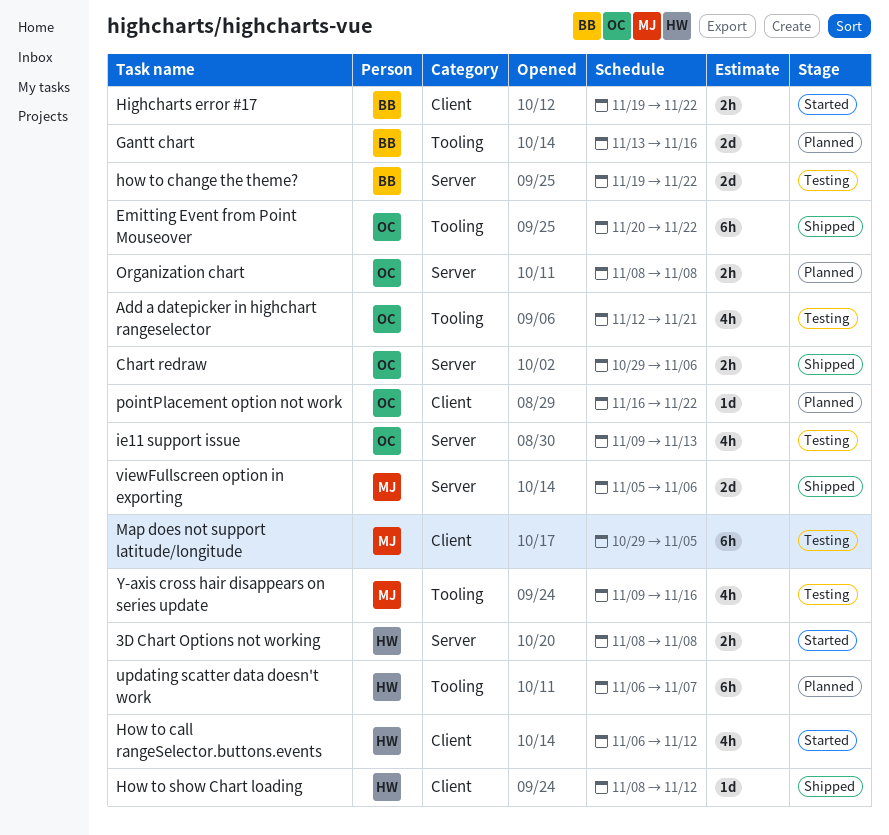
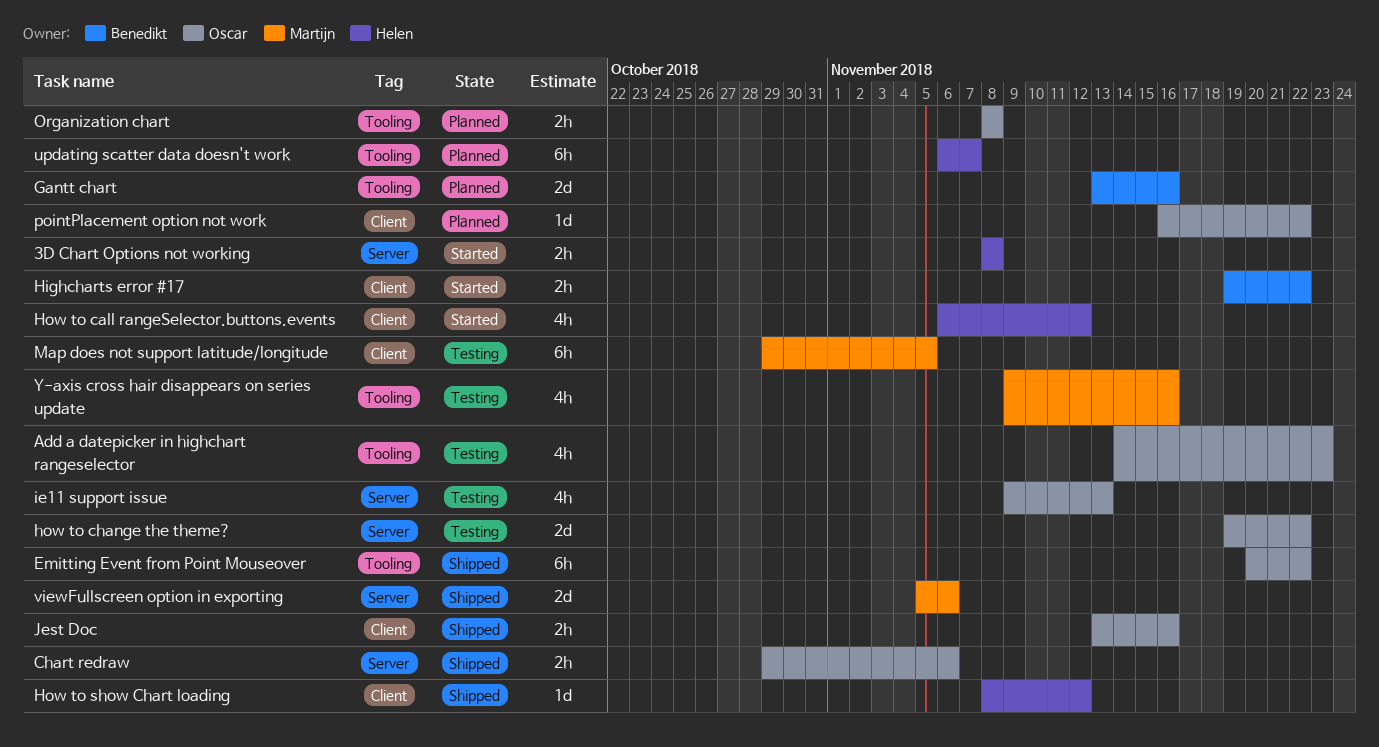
Add a datepicker in highchart rangeselector, start: Nov 12 -> Nov 14
Add a datepicker in highchart rangeselector, due: Nov 21 -> Nov 23
how to change the theme?, owner: Benedikt -> Oscar
Jest Doc: none -> present
Organization chart, label: Server -> Tooling

